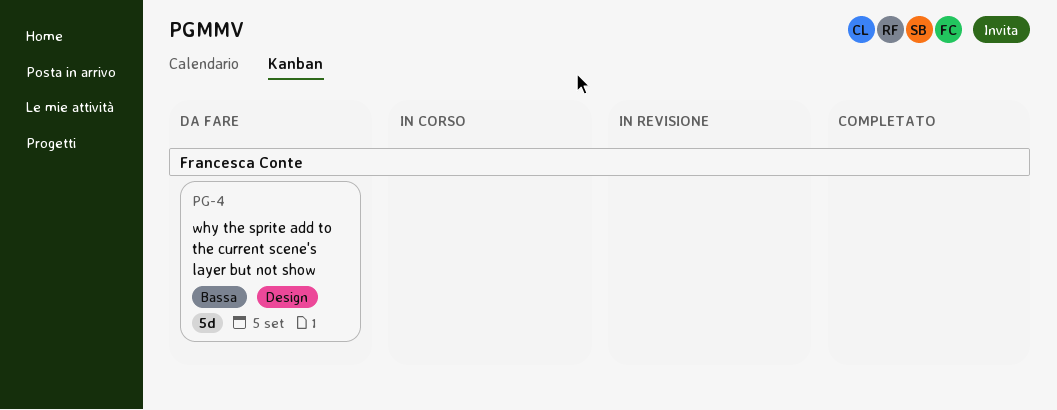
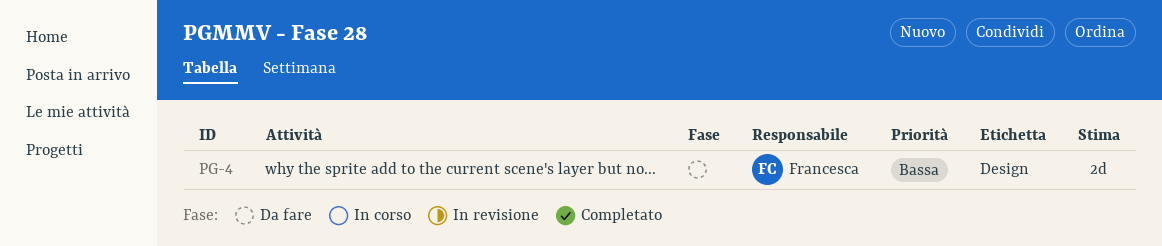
PG-4, estimate: 5d -> 2d

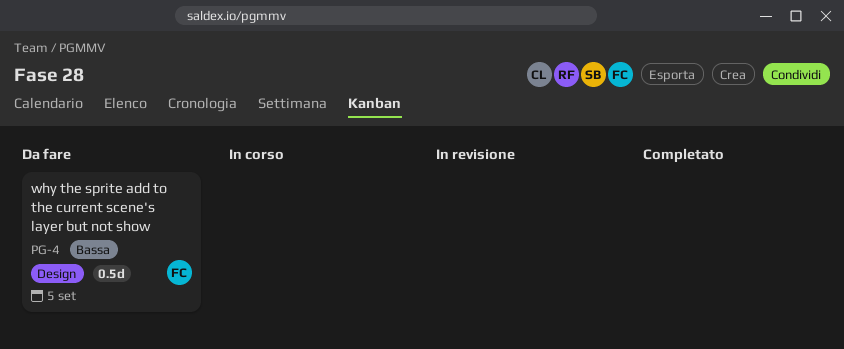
PG-4, estimate: 2d -> 0.5d

